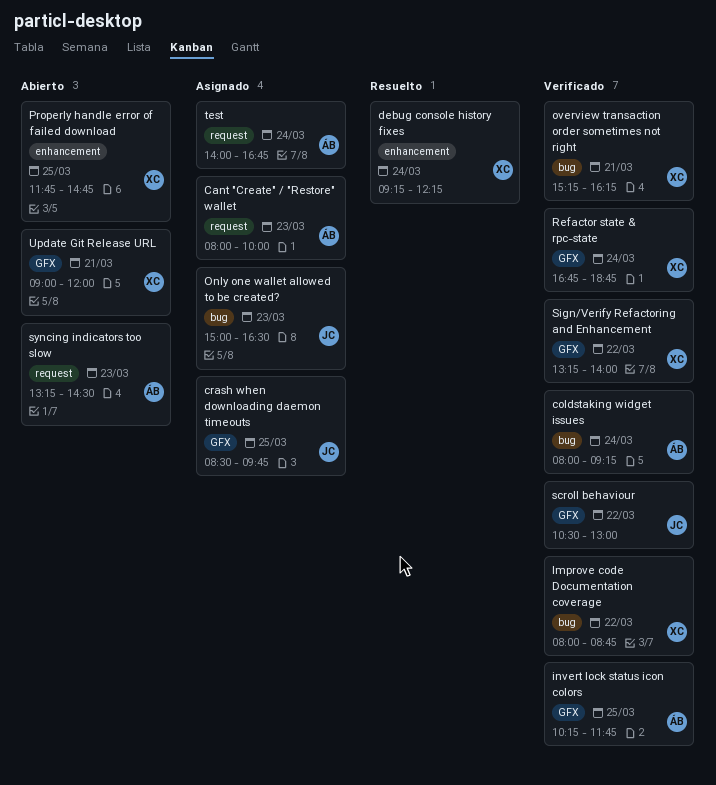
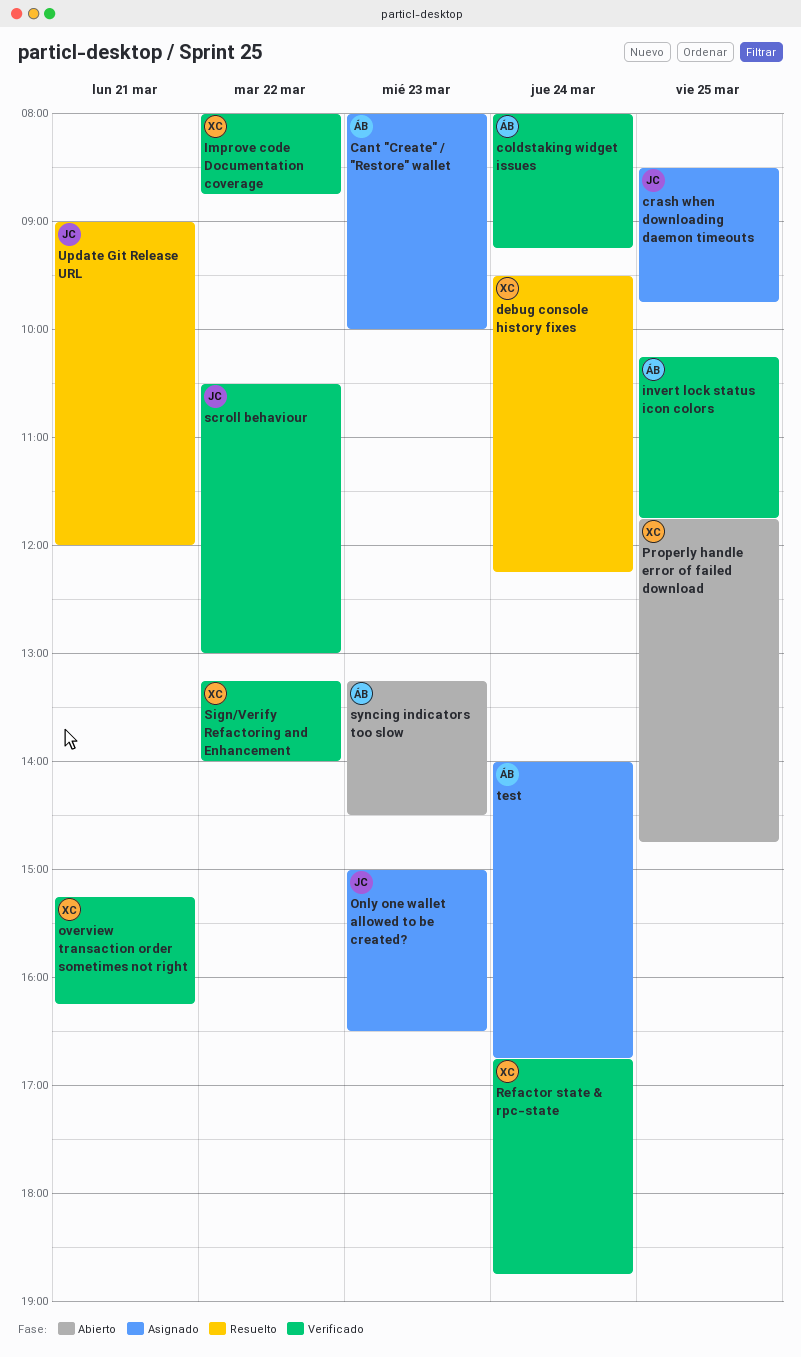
debug console history fixes, begins: 09:15 -> 09:30
Update Git Release URL, status: Abierto -> Resuelto
Update Git Release URL, owner: XC -> JC

